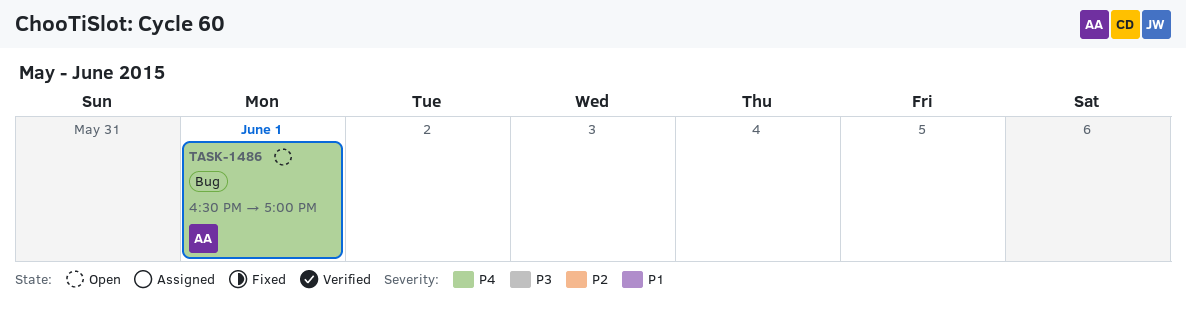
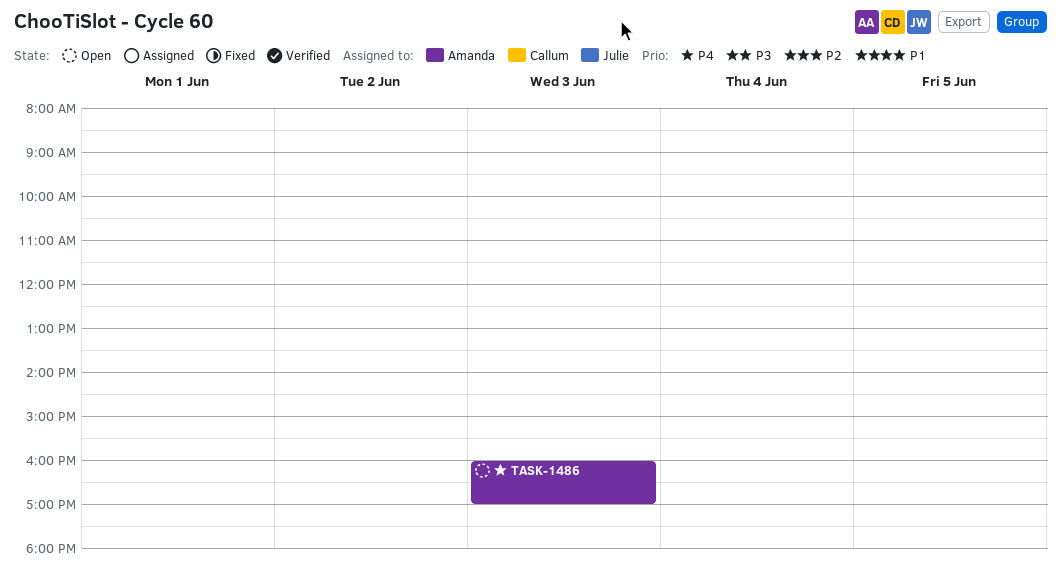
TASK-1486, day: Jun 1 -> Jun 3
TASK-1486, begins: 16:30 -> 16:00

